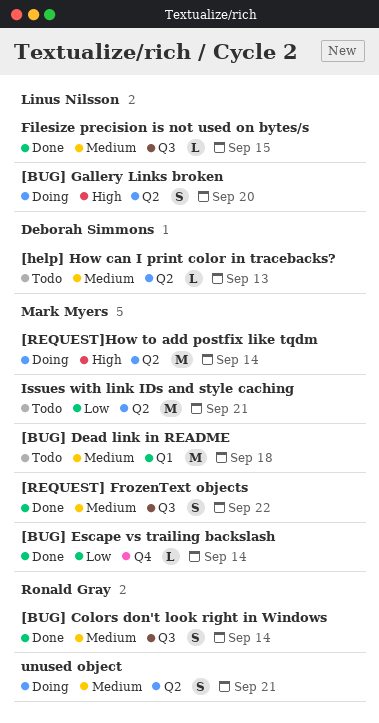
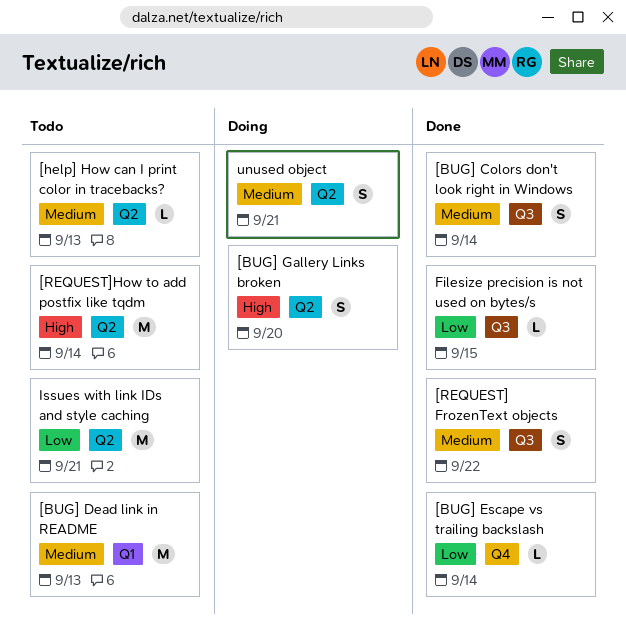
[BUG] Dead link in README, due: Sep 18 -> Sep 13
[REQUEST]How to add postfix like tqdm, status: Doing -> Todo
Filesize precision is not used on bytes/s, priority: Medium -> Low

